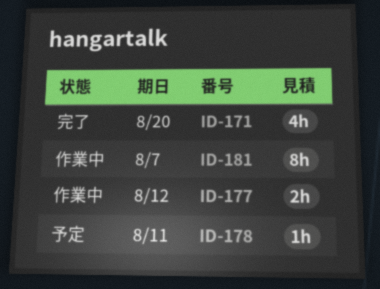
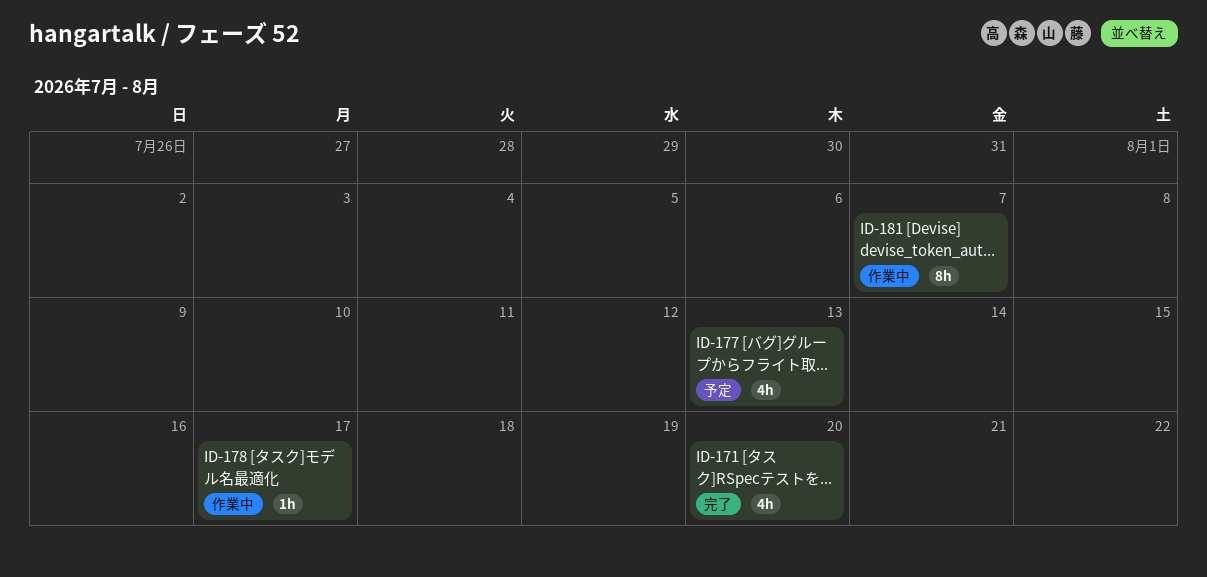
ID-177, status: 作業中 -> 予定
ID-177, estimate: 2h -> 4h
ID-177, due: Aug 12 -> Aug 13
ID-178, status: 予定 -> 作業中
ID-178, due: Aug 11 -> Aug 17

